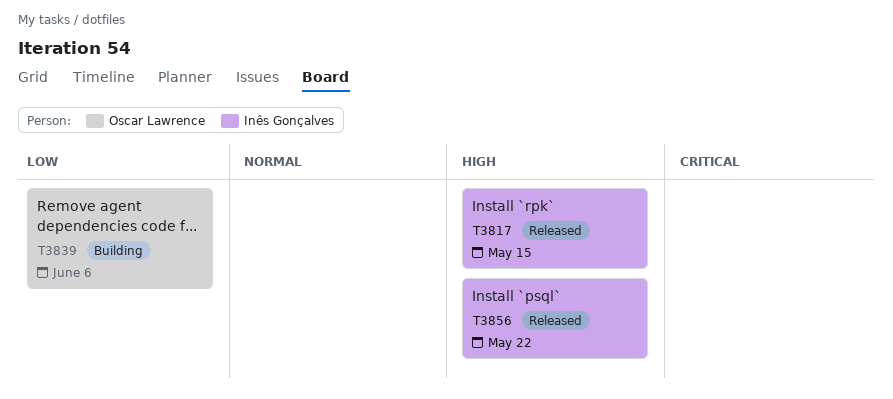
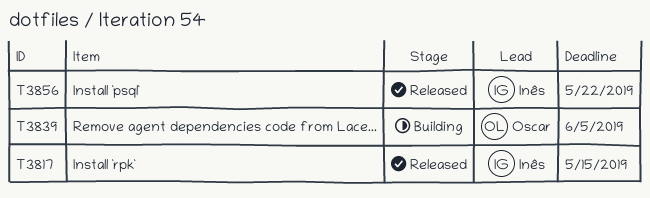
T3839, due: Jun 6 -> Jun 5

